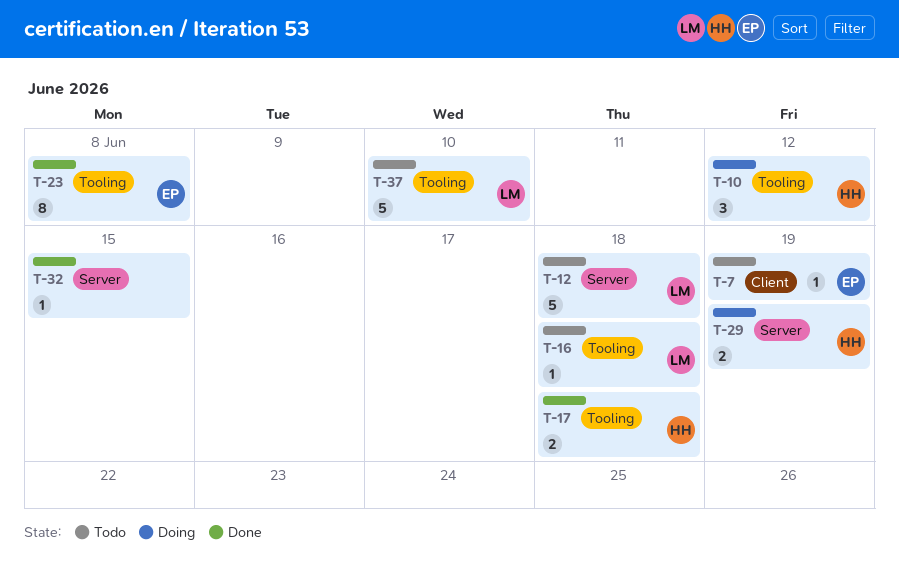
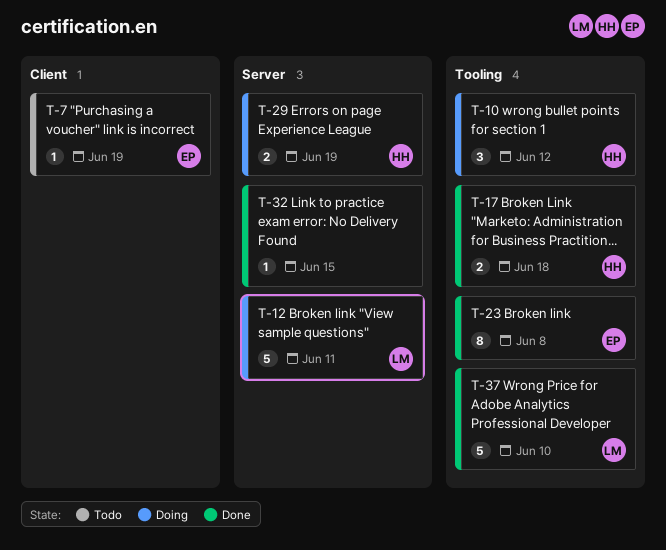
T-12, status: Todo -> Doing
T-12, due: Jun 18 -> Jun 11
T-16: present -> none
T-37, status: Todo -> Done

